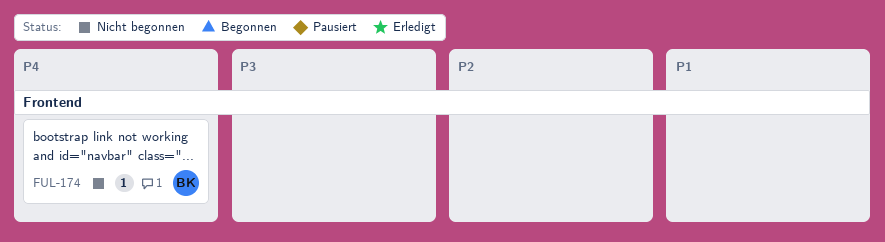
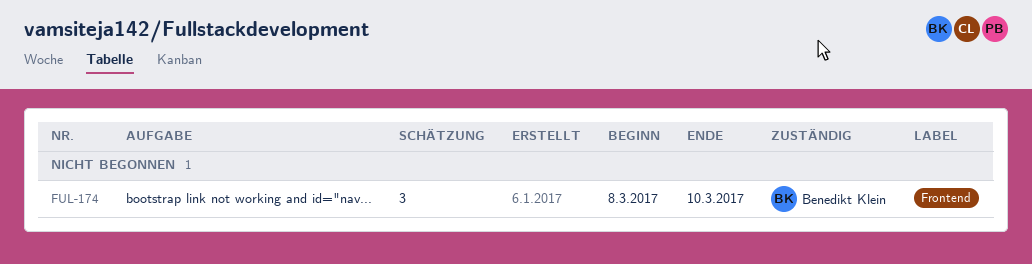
FUL-174, estimate: 1 -> 3

